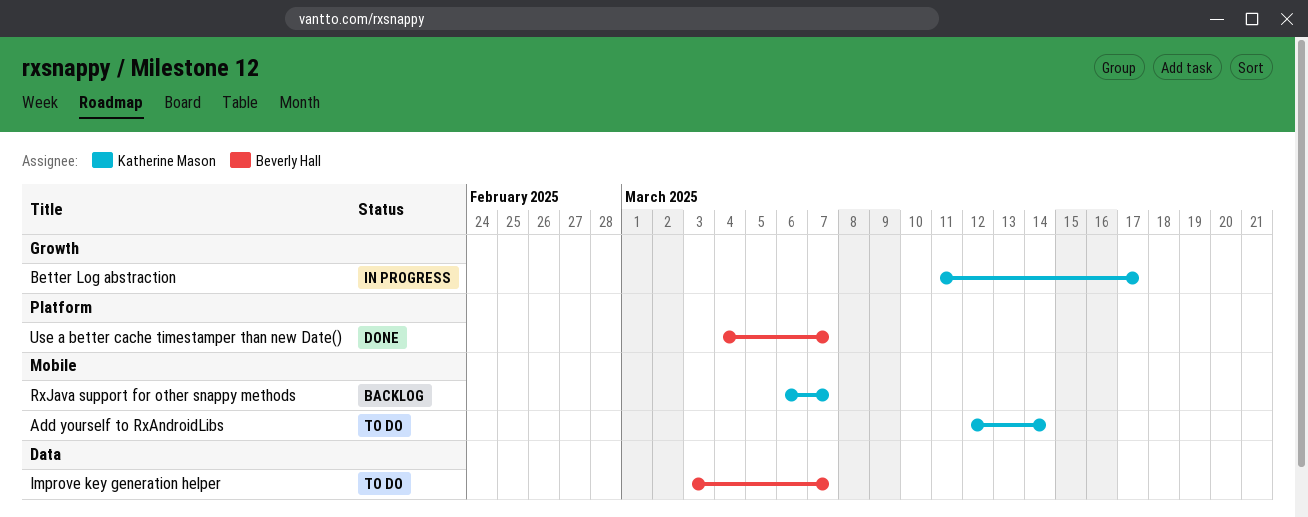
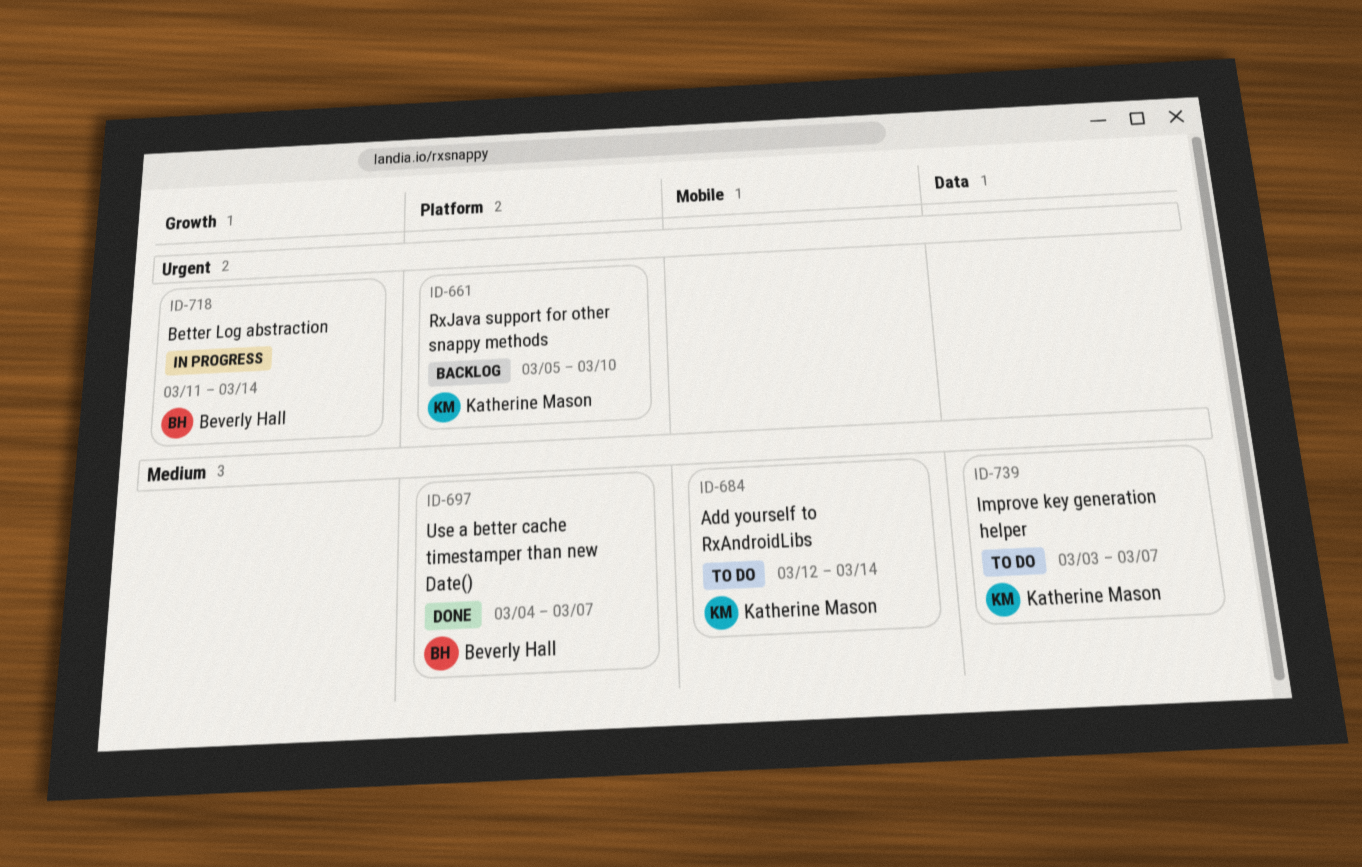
Better Log abstraction, owner: Katherine Mason -> Beverly Hall
Better Log abstraction, due: Mar 17 -> Mar 14
Improve key generation helper, owner: Beverly Hall -> Katherine Mason
RxJava support for other snappy methods, label: Mobile -> Platform
RxJava support for other snappy methods, start: Mar 6 -> Mar 5
RxJava support for other snappy methods, due: Mar 7 -> Mar 10

